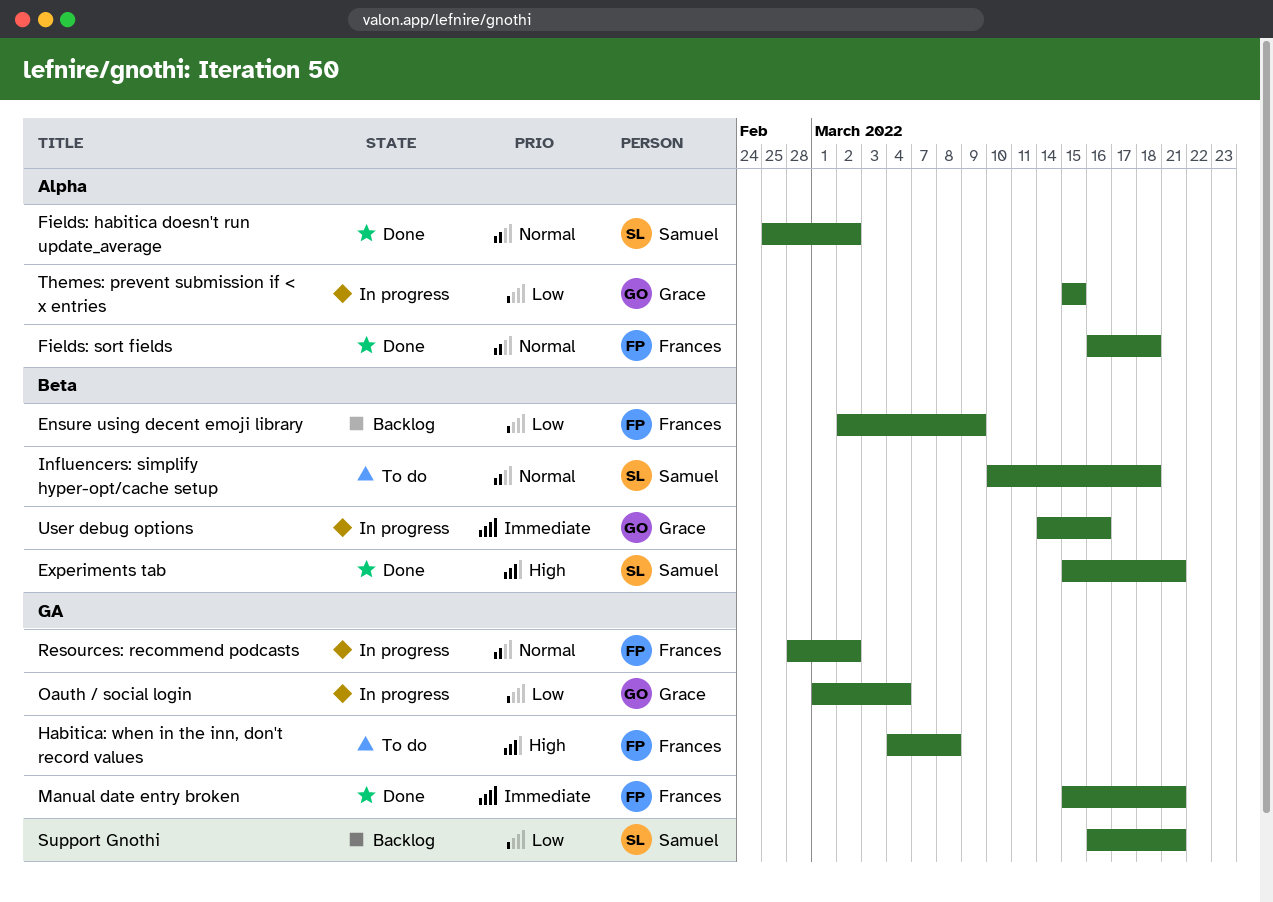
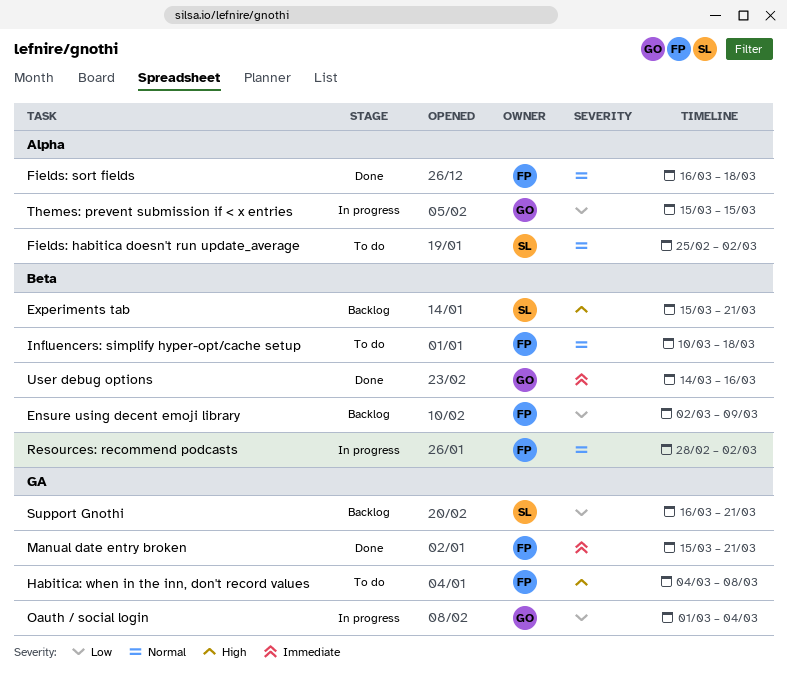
Experiments tab, status: Done -> Backlog
Fields: habitica doesn't run update_average, status: Done -> To do
Influencers: simplify hyper-opt/cache setup, owner: Samuel -> Frances
Resources: recommend podcasts, label: GA -> Beta
User debug options, status: In progress -> Done

